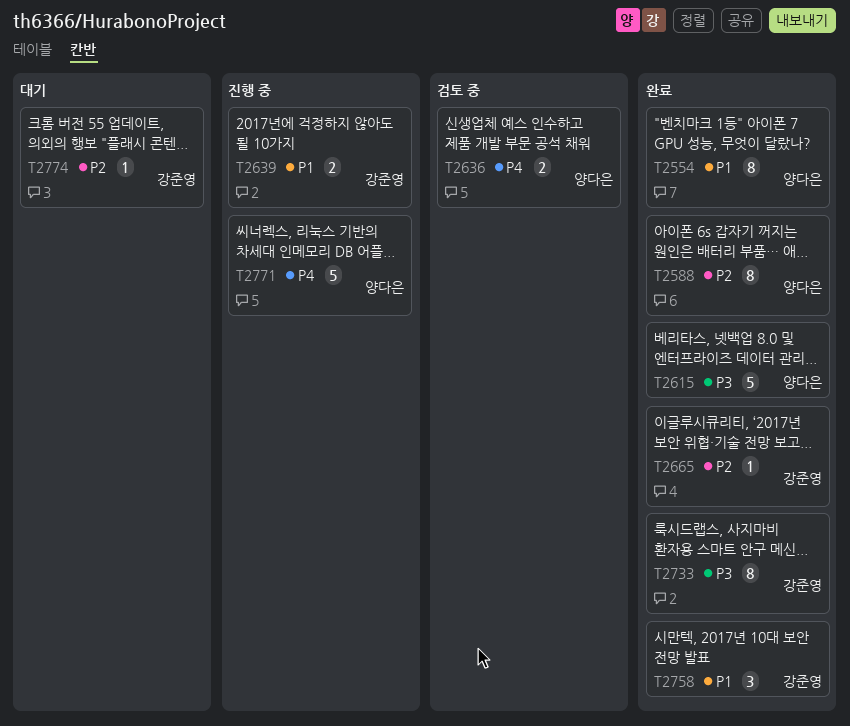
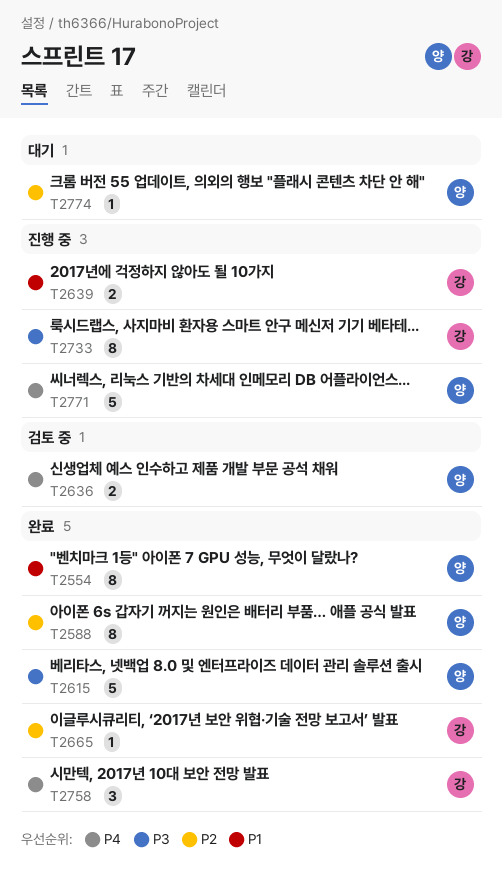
T2733, status: 완료 -> 진행 중
T2758, priority: P1 -> P4
T2774, owner: 강준영 -> 양다은

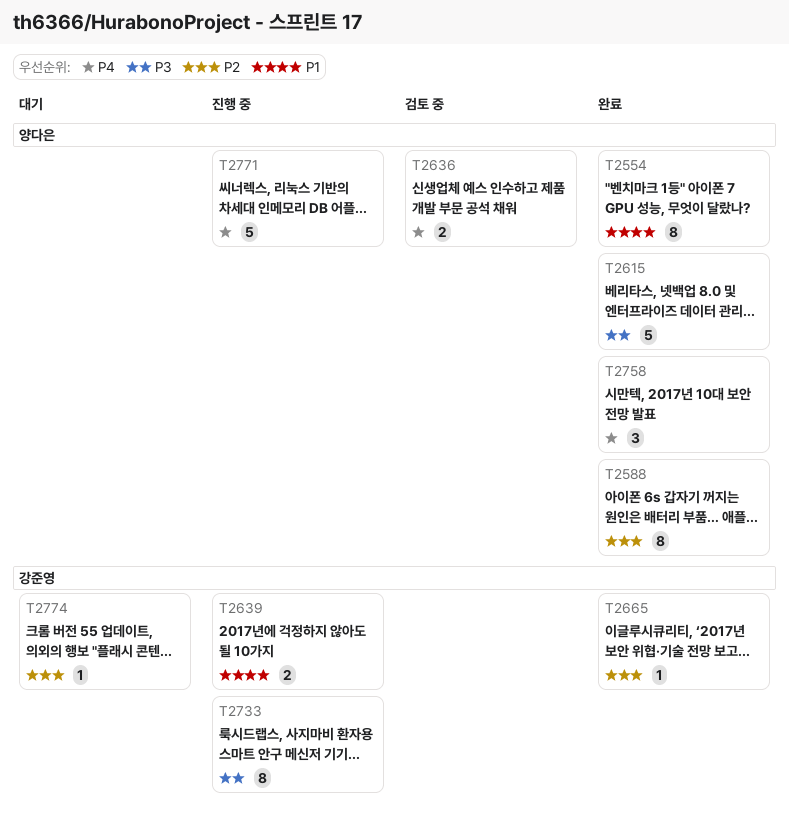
T2758, owner: 강준영 -> 양다은
T2774, owner: 양다은 -> 강준영

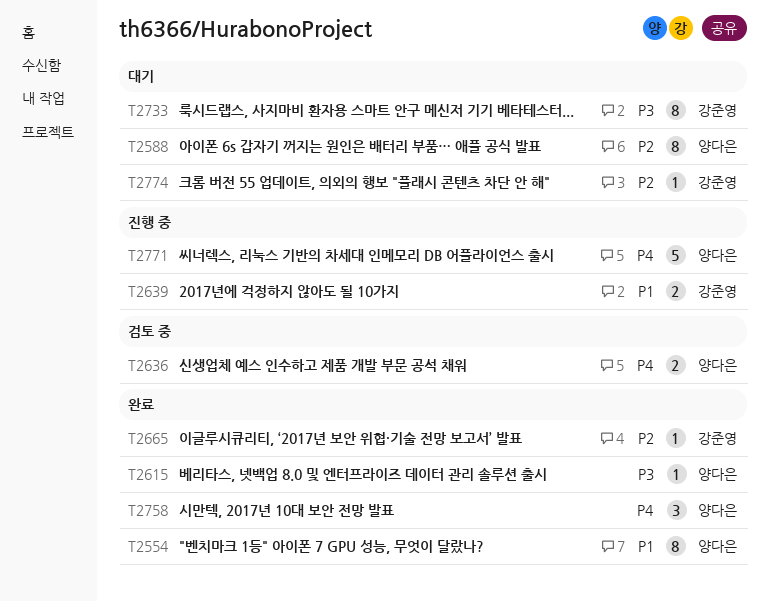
T2588, status: 완료 -> 대기
T2615, estimate: 5 -> 1
T2733, status: 진행 중 -> 대기

